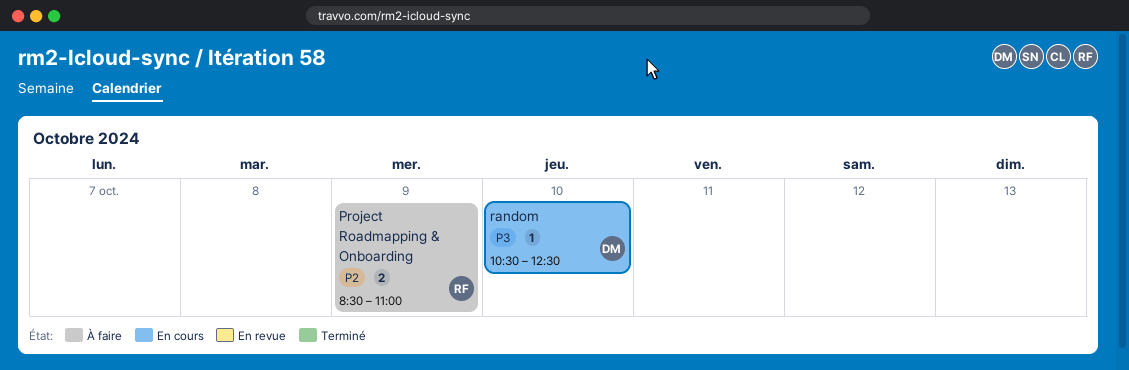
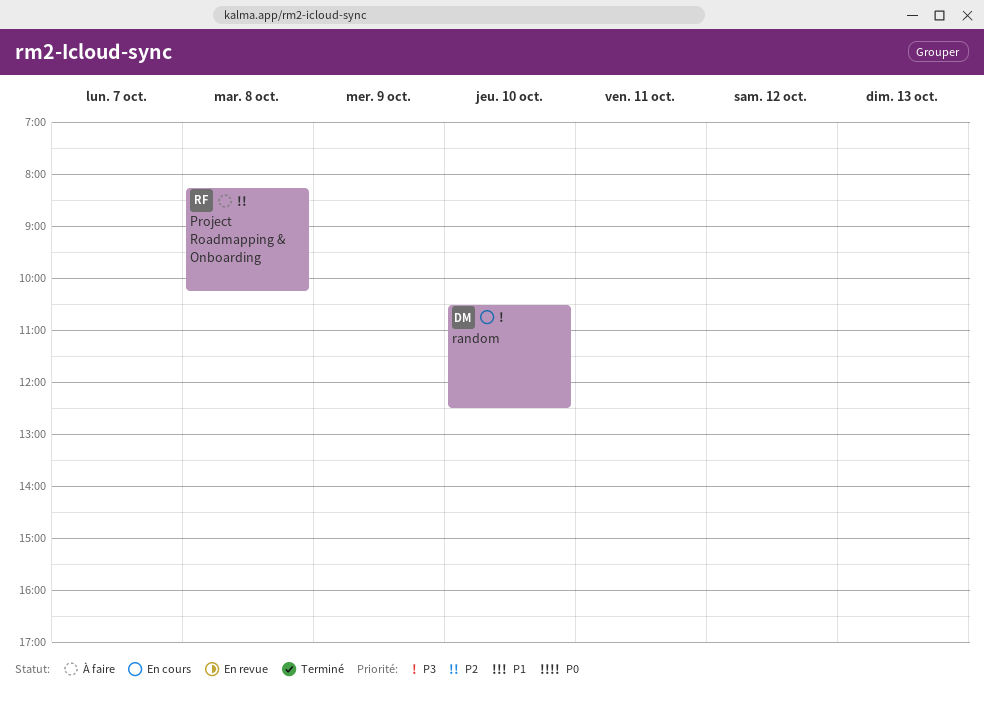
Project Roadmapping & Onboarding, day: Oct 9 -> Oct 8
Project Roadmapping & Onboarding, begins: 08:30 -> 08:15
Project Roadmapping & Onboarding, ends: 11:00 -> 10:15

